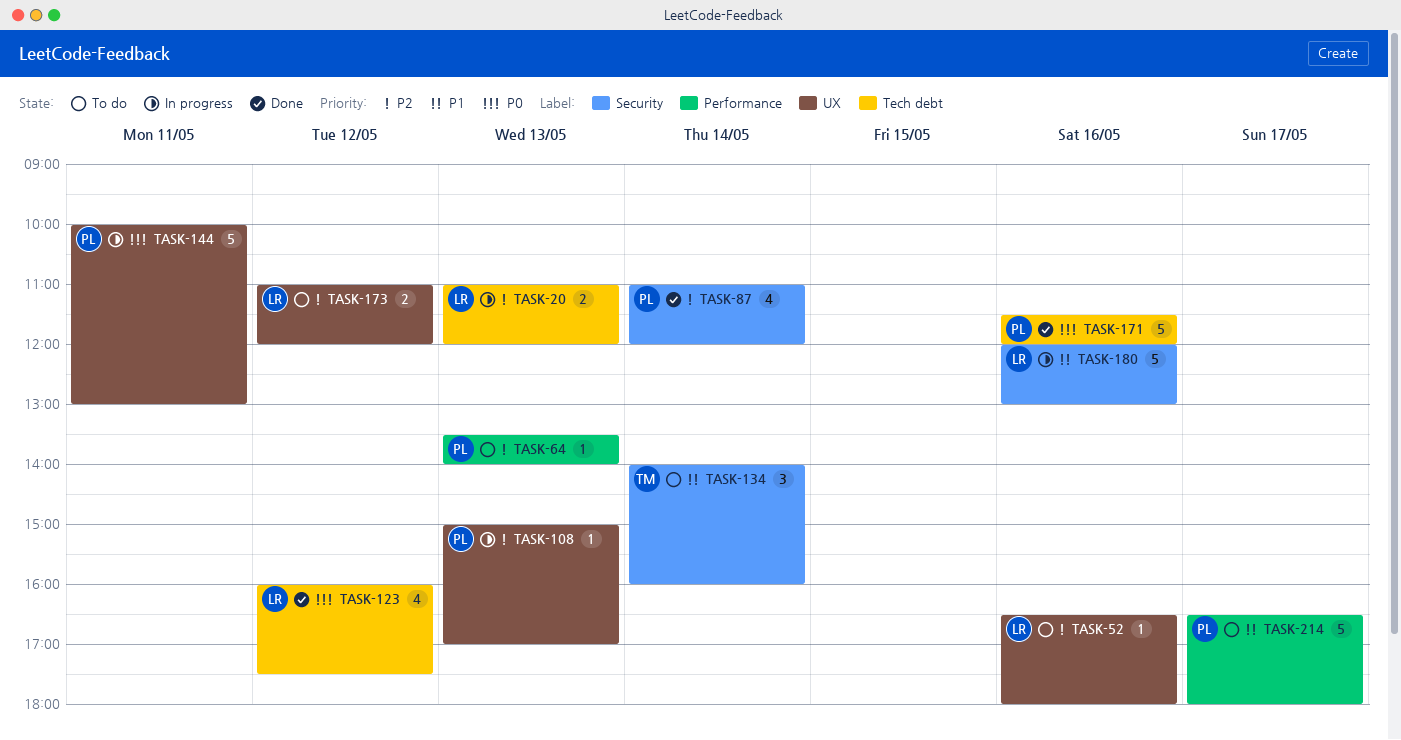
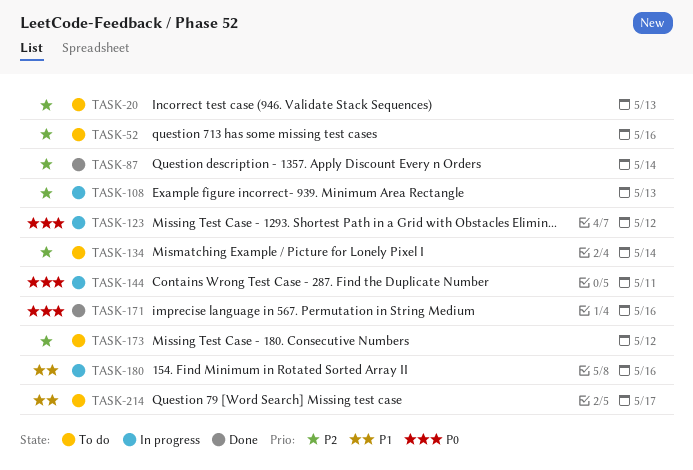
TASK-20, status: In progress -> To do
TASK-64: present -> none
TASK-123, status: Done -> In progress
TASK-134, priority: P1 -> P2

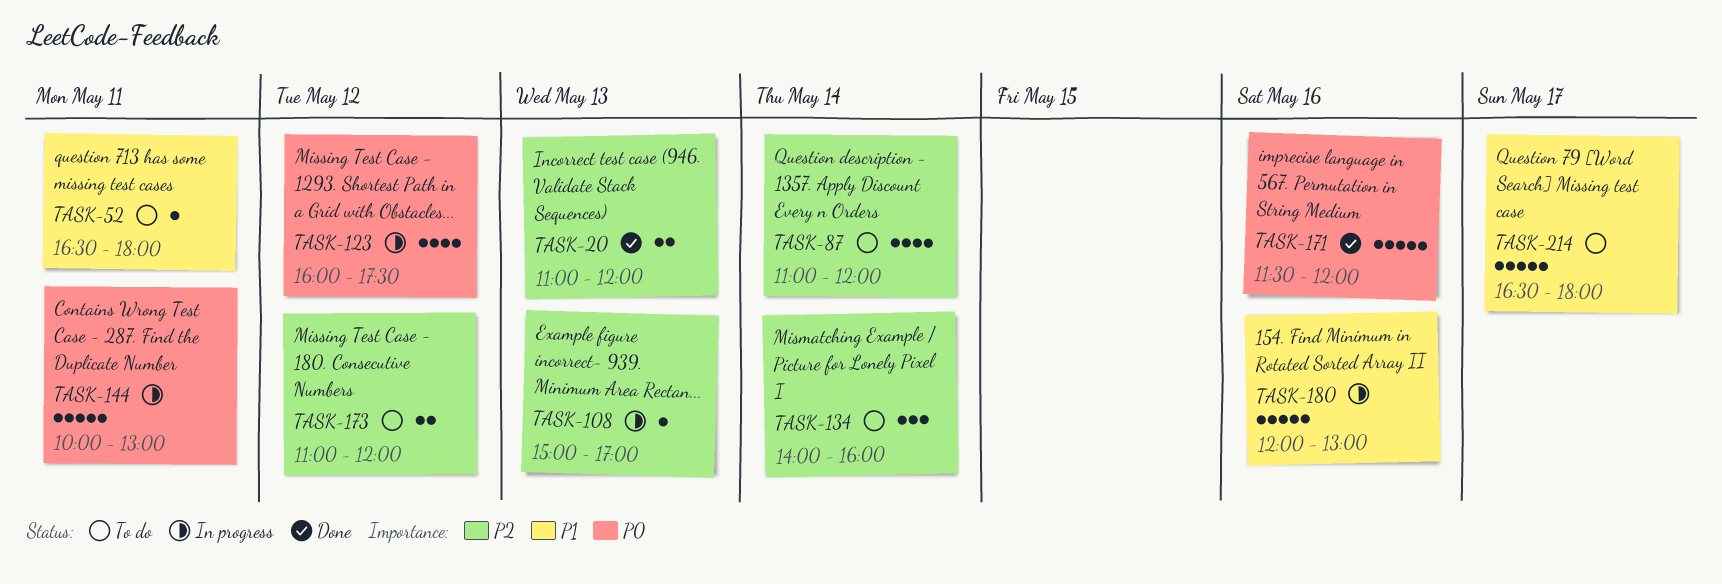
TASK-20, status: To do -> Done
TASK-52, priority: P2 -> P1
TASK-52, day: May 16 -> May 11
TASK-87, status: Done -> To do

